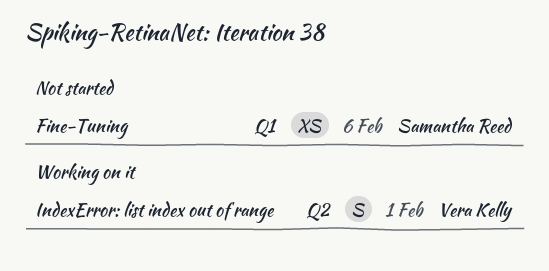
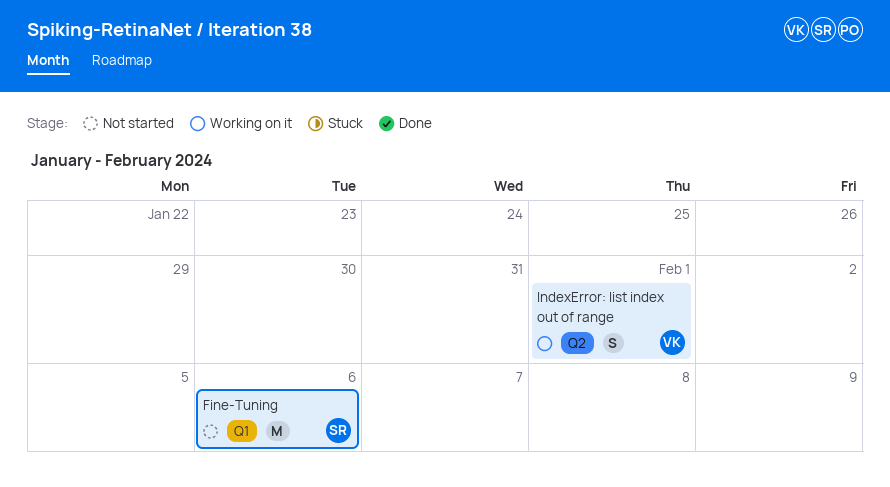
Fine-Tuning, estimate: XS -> M

